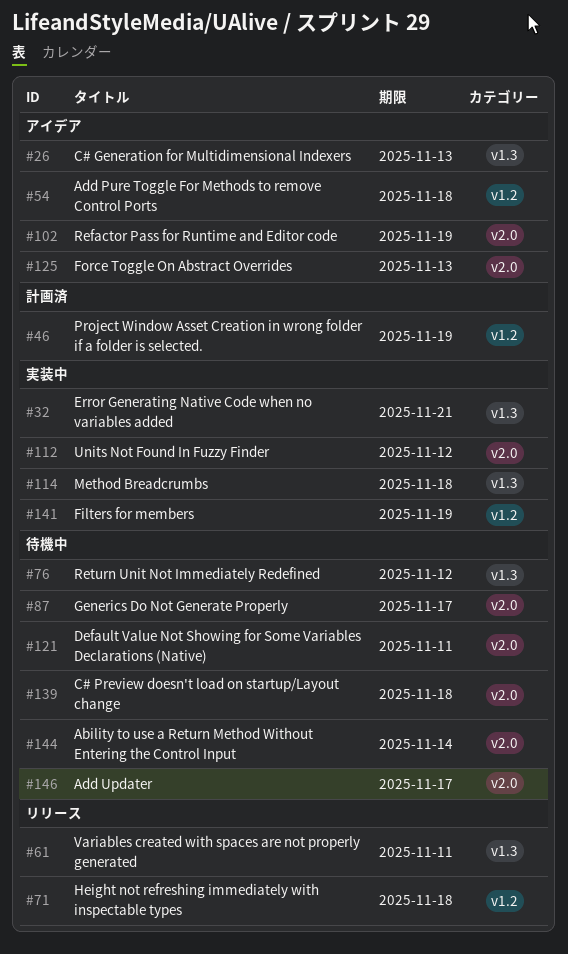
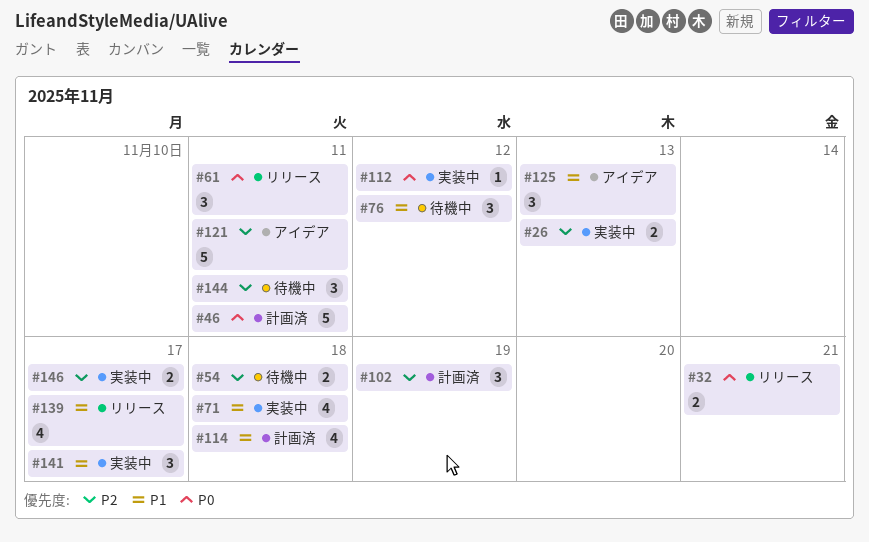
#26, status: アイデア -> 実装中
#32, status: 実装中 -> リリース
#46, due: Nov 19 -> Nov 11
#54, status: アイデア -> 待機中
#71, status: リリース -> 実装中
#87: present -> none
#102, status: アイデア -> 計画済
#114, status: 実装中 -> 計画済
#121, status: 待機中 -> アイデア
#139, status: 待機中 -> リリース
#139, due: Nov 18 -> Nov 17
#141, due: Nov 19 -> Nov 17
#144, due: Nov 14 -> Nov 11
#146, status: 待機中 -> 実装中

